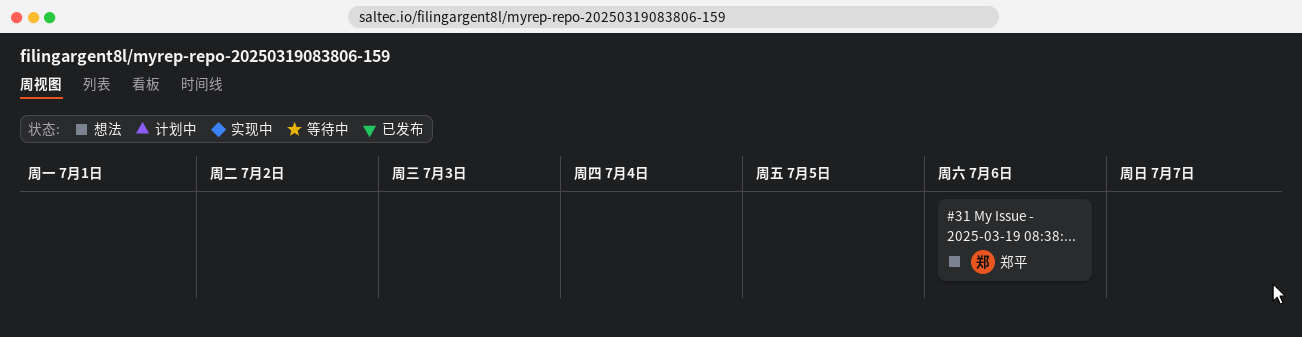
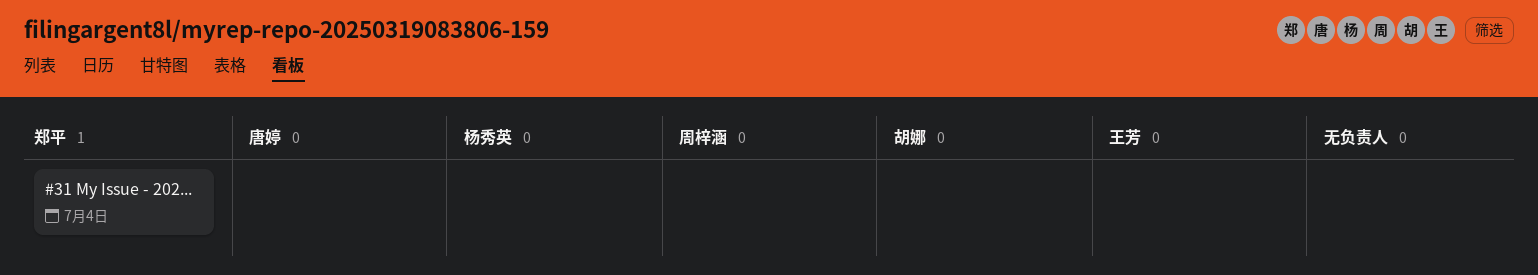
#31, due: Jul 6 -> Jul 4

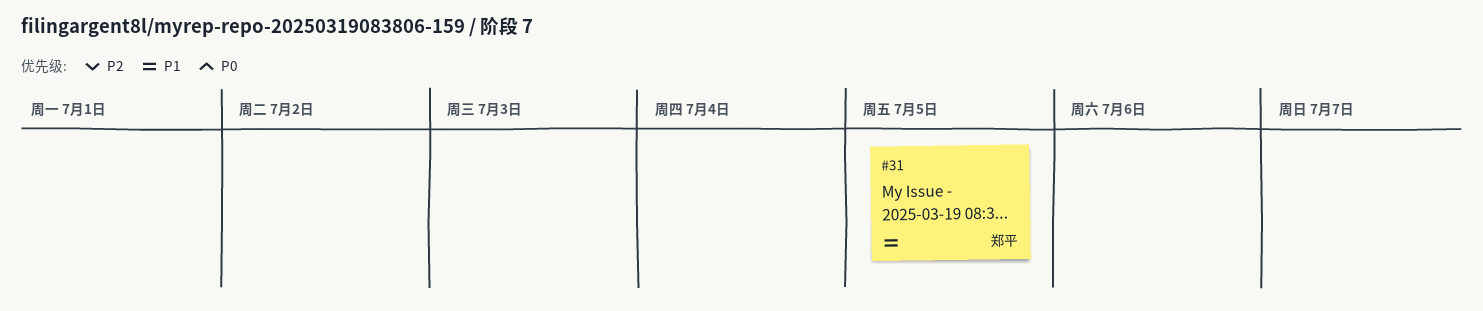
#31, due: Jul 4 -> Jul 5

